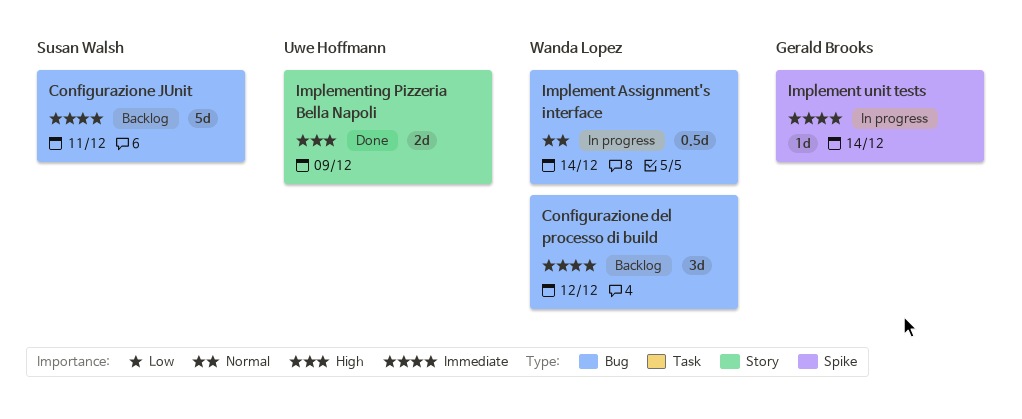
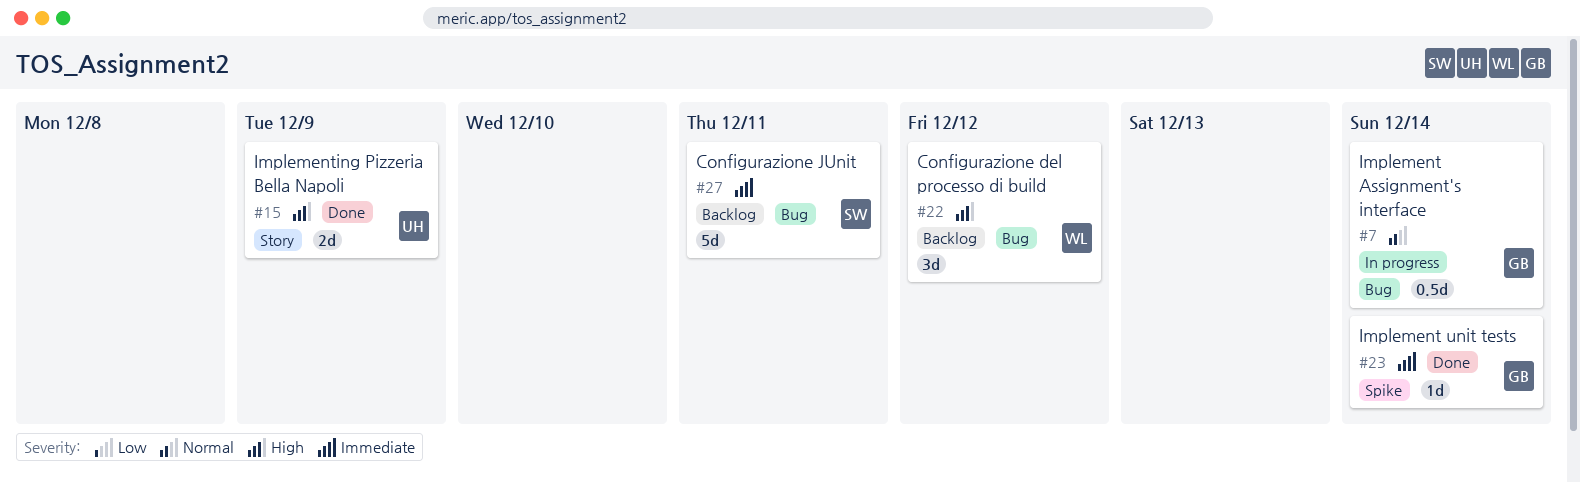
Configurazione del processo di build, priority: Immediate -> High
Implement Assignment's interface, owner: Wanda Lopez -> Gerald Brooks
Implement unit tests, status: In progress -> Done

